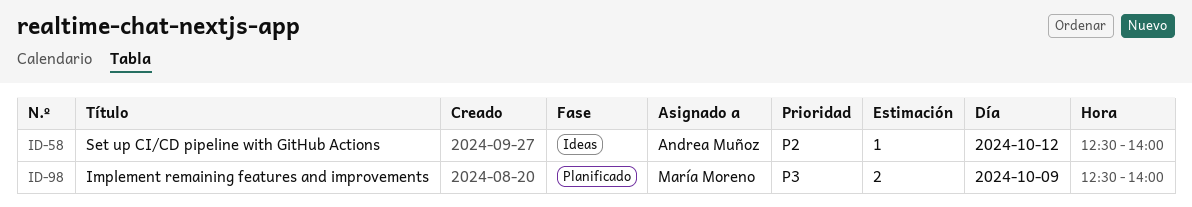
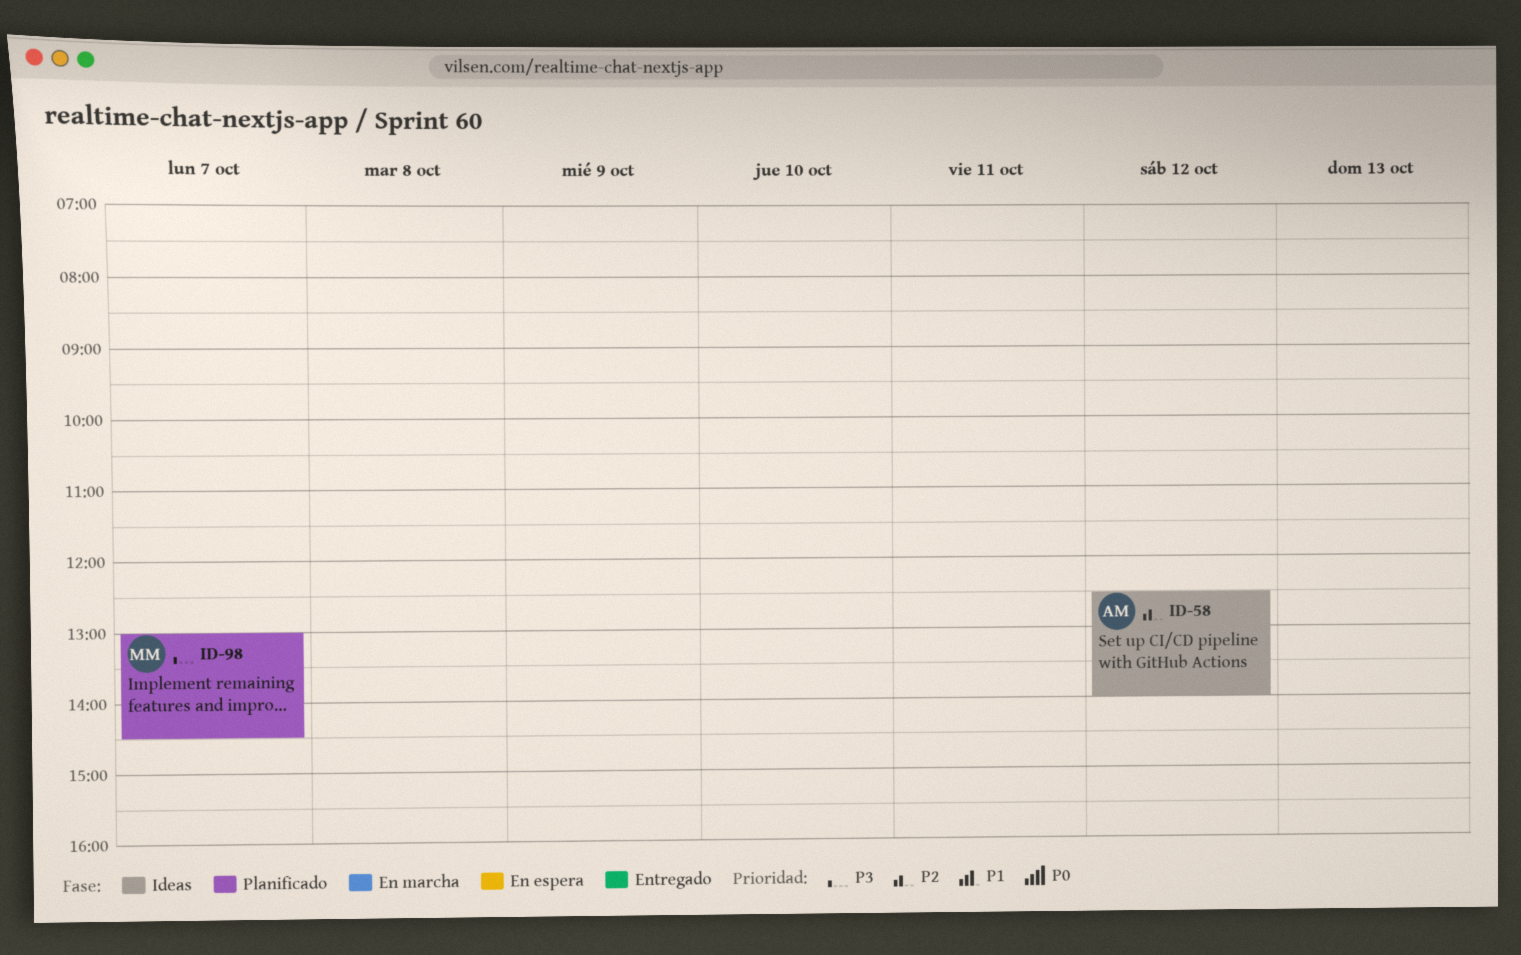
ID-98, day: Oct 9 -> Oct 7
ID-98, begins: 12:30 -> 13:00
ID-98, ends: 14:00 -> 14:30

